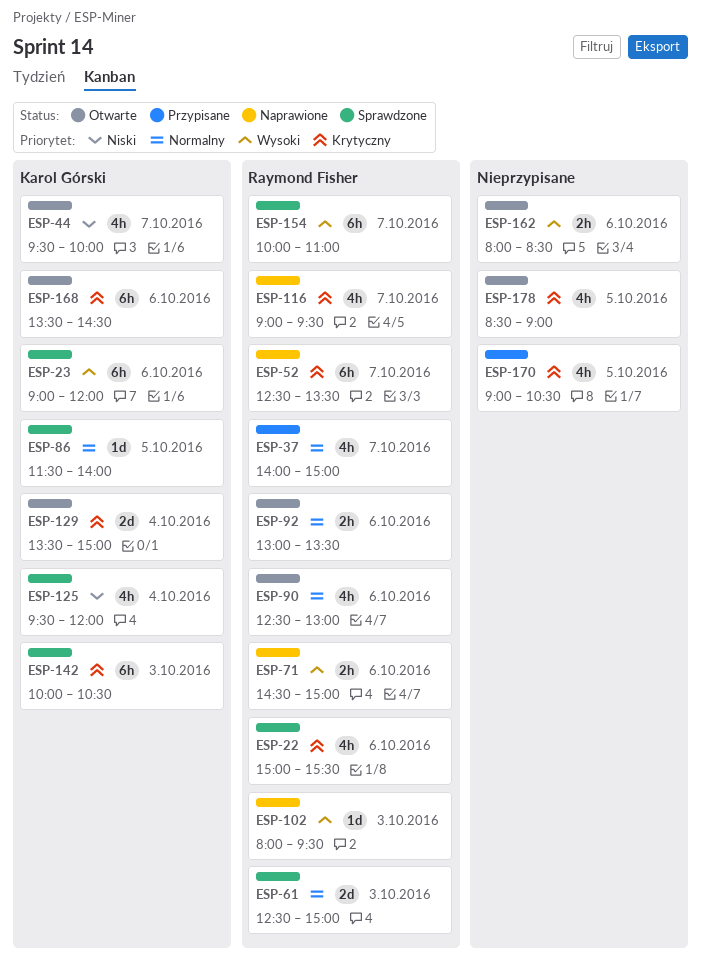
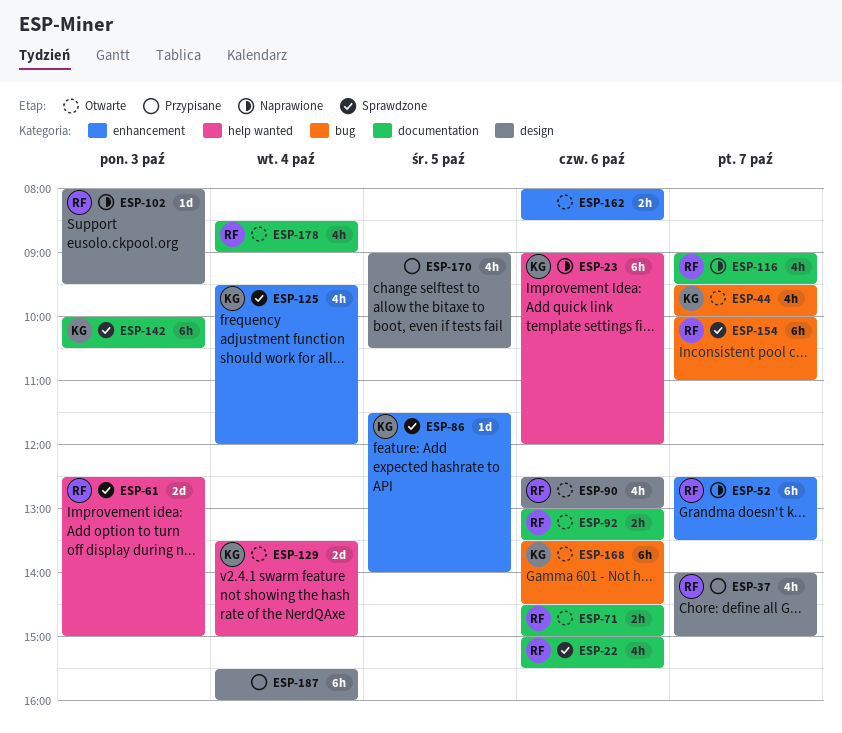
ESP-23, status: Sprawdzone -> Naprawione
ESP-71, status: Naprawione -> Otwarte
ESP-178, owner: none -> Raymond Fisher
ESP-178, day: Oct 5 -> Oct 4
ESP-187: none -> present

